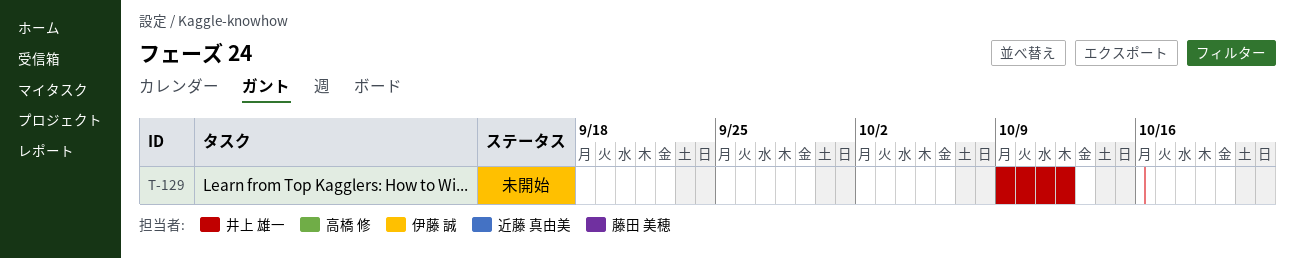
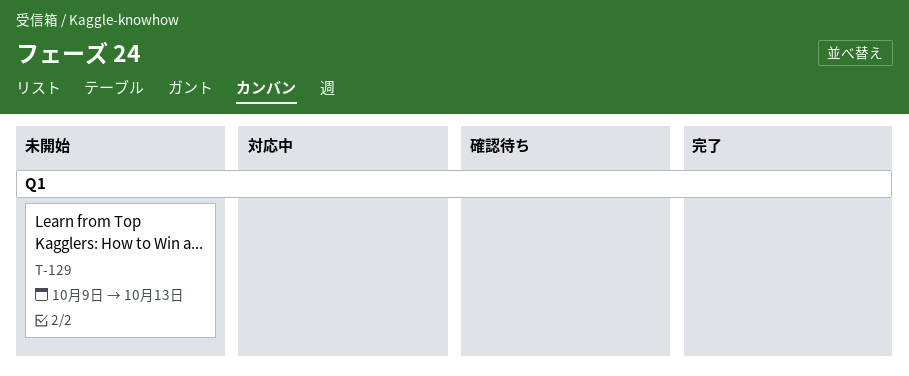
T-129, due: Oct 12 -> Oct 13

